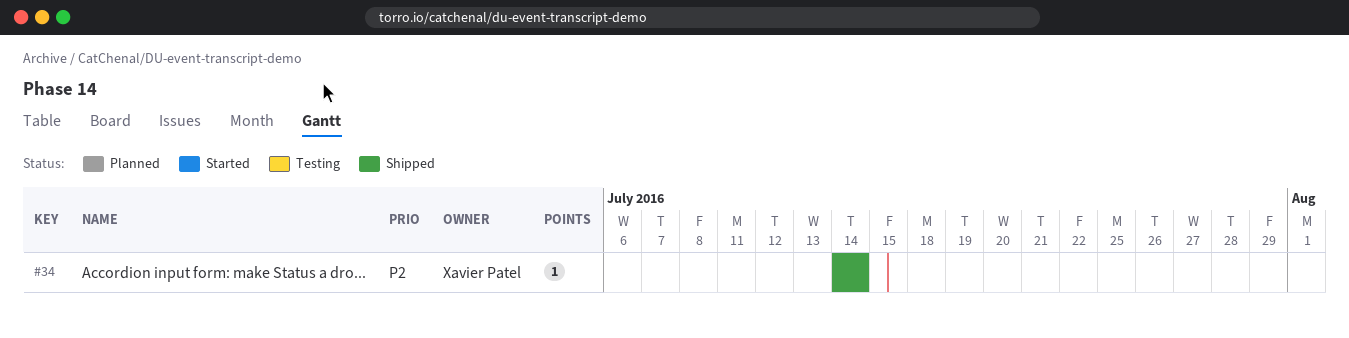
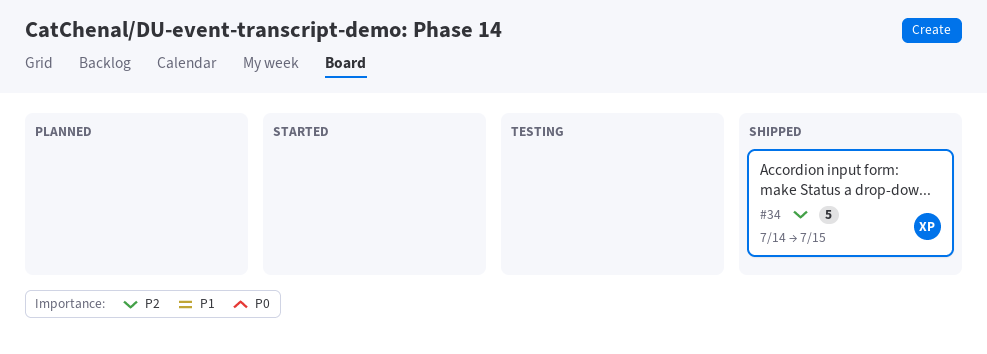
#34, estimate: 1 -> 5
#34, due: Jul 14 -> Jul 15

